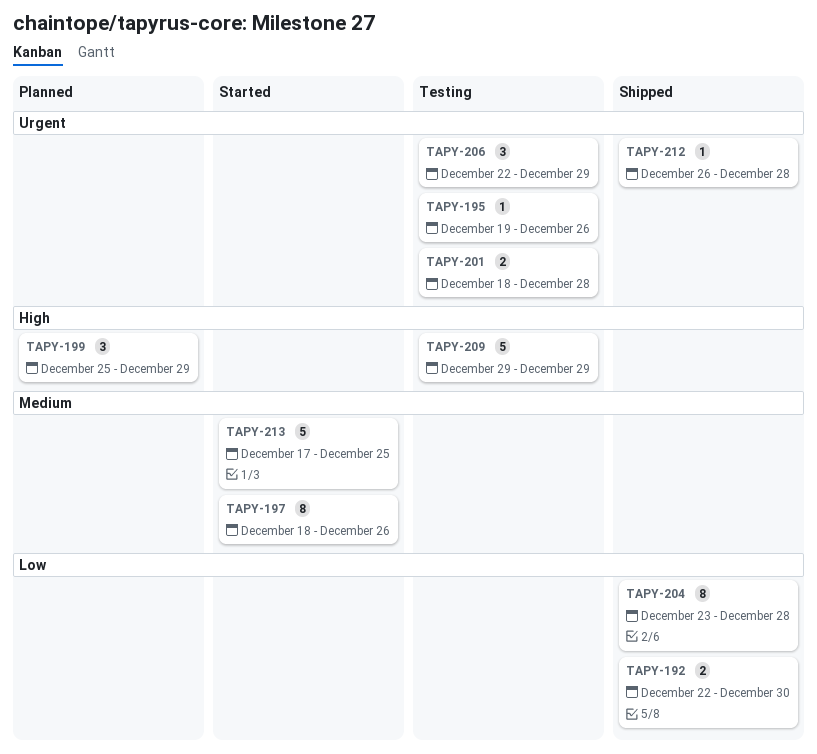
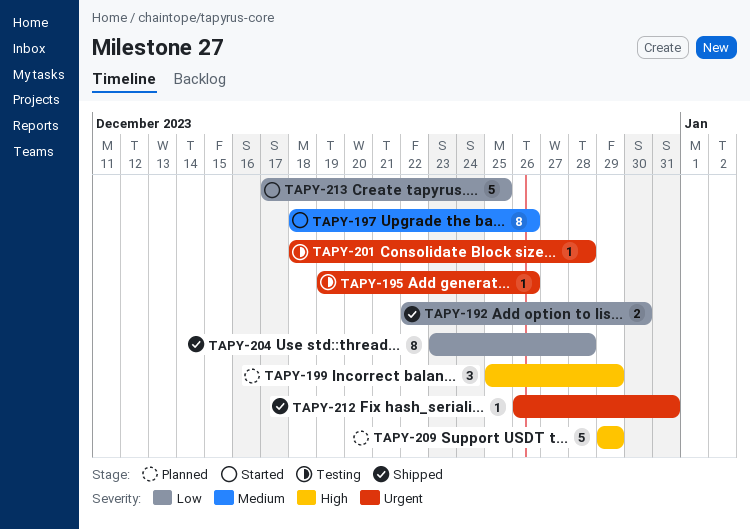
TAPY-201, estimate: 2 -> 1
TAPY-206: present -> none
TAPY-209, status: Testing -> Planned
TAPY-212, due: Dec 28 -> Dec 31
TAPY-213, priority: Medium -> Low

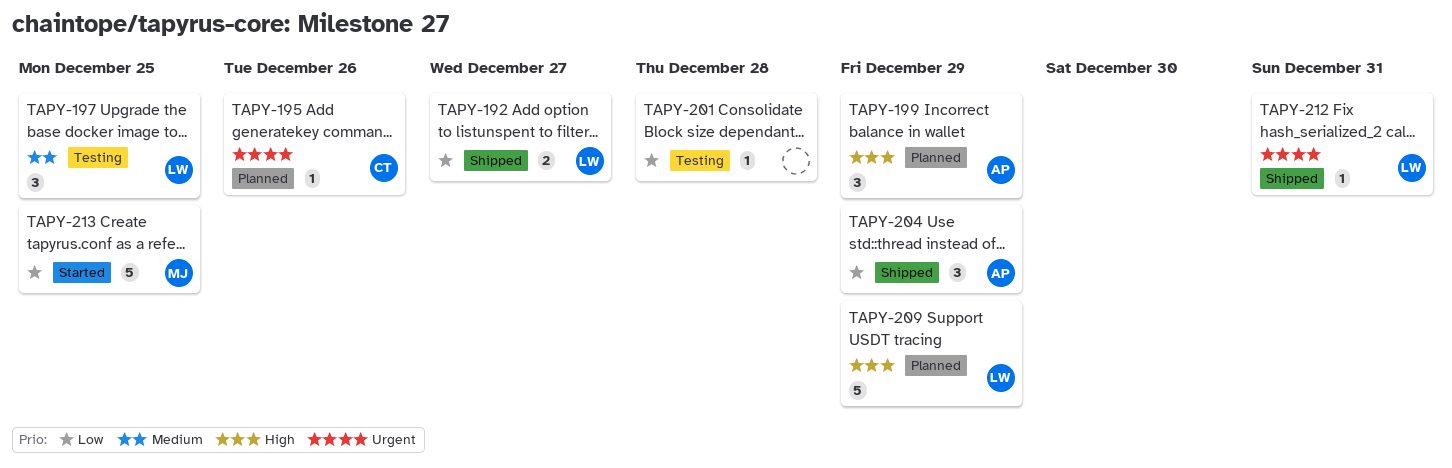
TAPY-192, due: Dec 30 -> Dec 27
TAPY-195, status: Testing -> Planned
TAPY-197, status: Started -> Testing
TAPY-197, estimate: 8 -> 3
TAPY-197, due: Dec 26 -> Dec 25
TAPY-201, priority: Urgent -> Low
TAPY-204, estimate: 8 -> 3
TAPY-204, due: Dec 28 -> Dec 29

